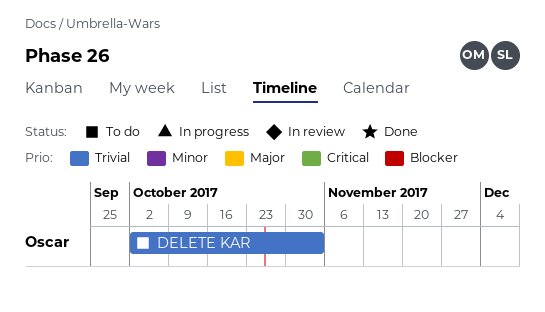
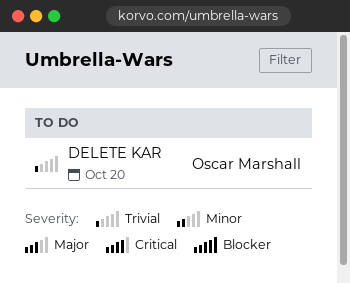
DELETE KAR, due: Nov 3 -> Oct 20

